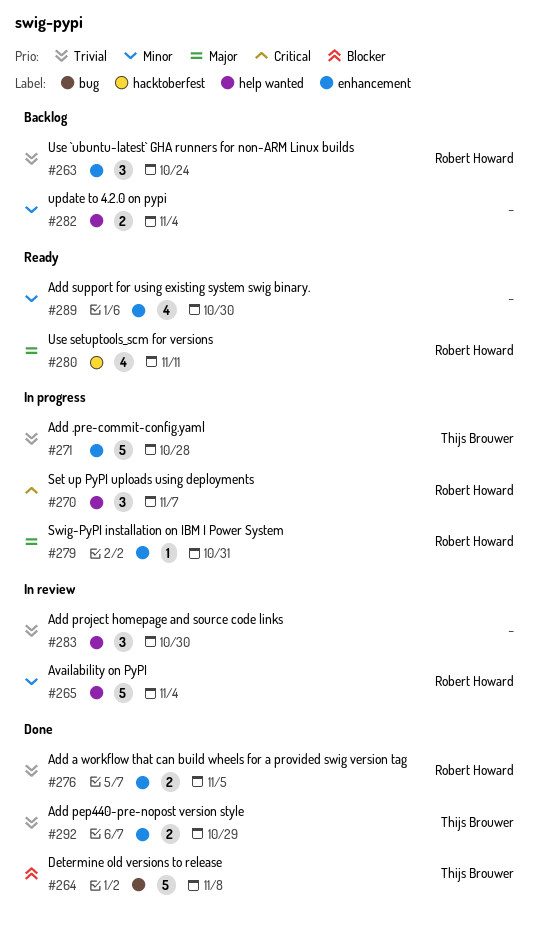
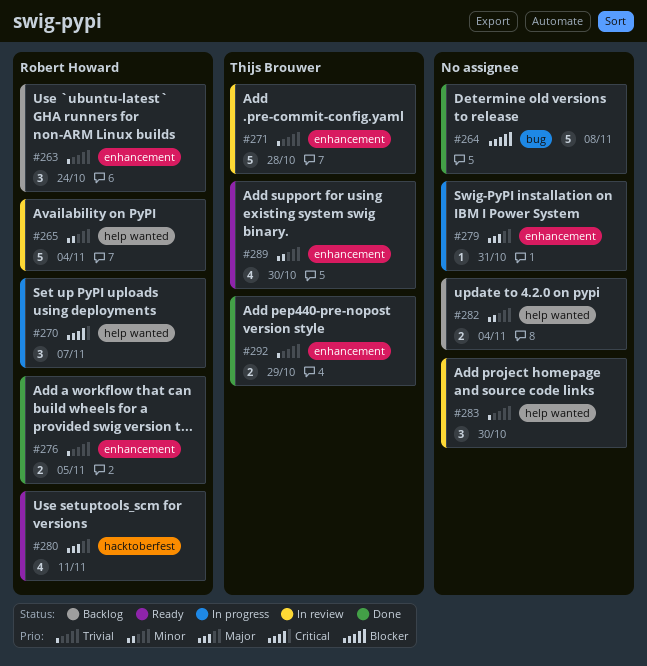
#264, owner: Thijs Brouwer -> none
#271, status: In progress -> In review
#279, owner: Robert Howard -> none
#289, owner: none -> Thijs Brouwer

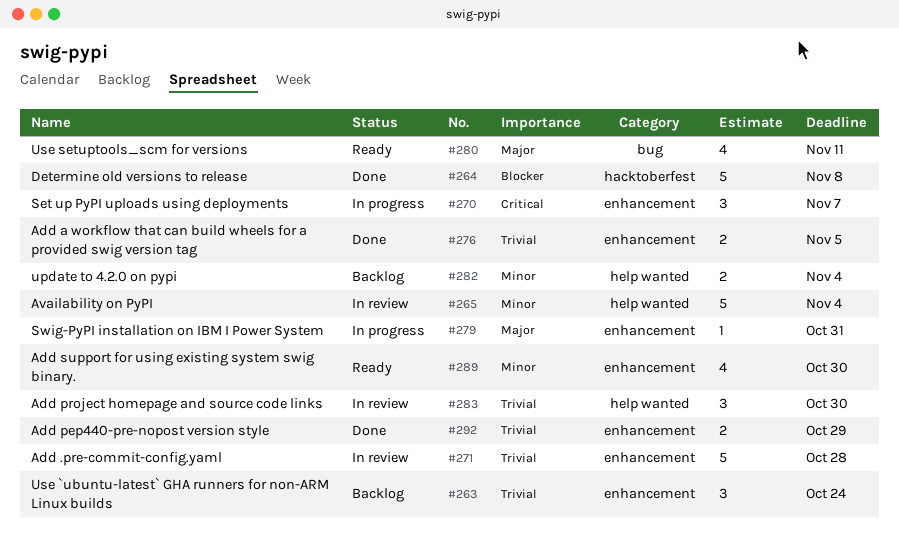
#264, label: bug -> hacktoberfest
#270, label: help wanted -> enhancement
#280, label: hacktoberfest -> bug

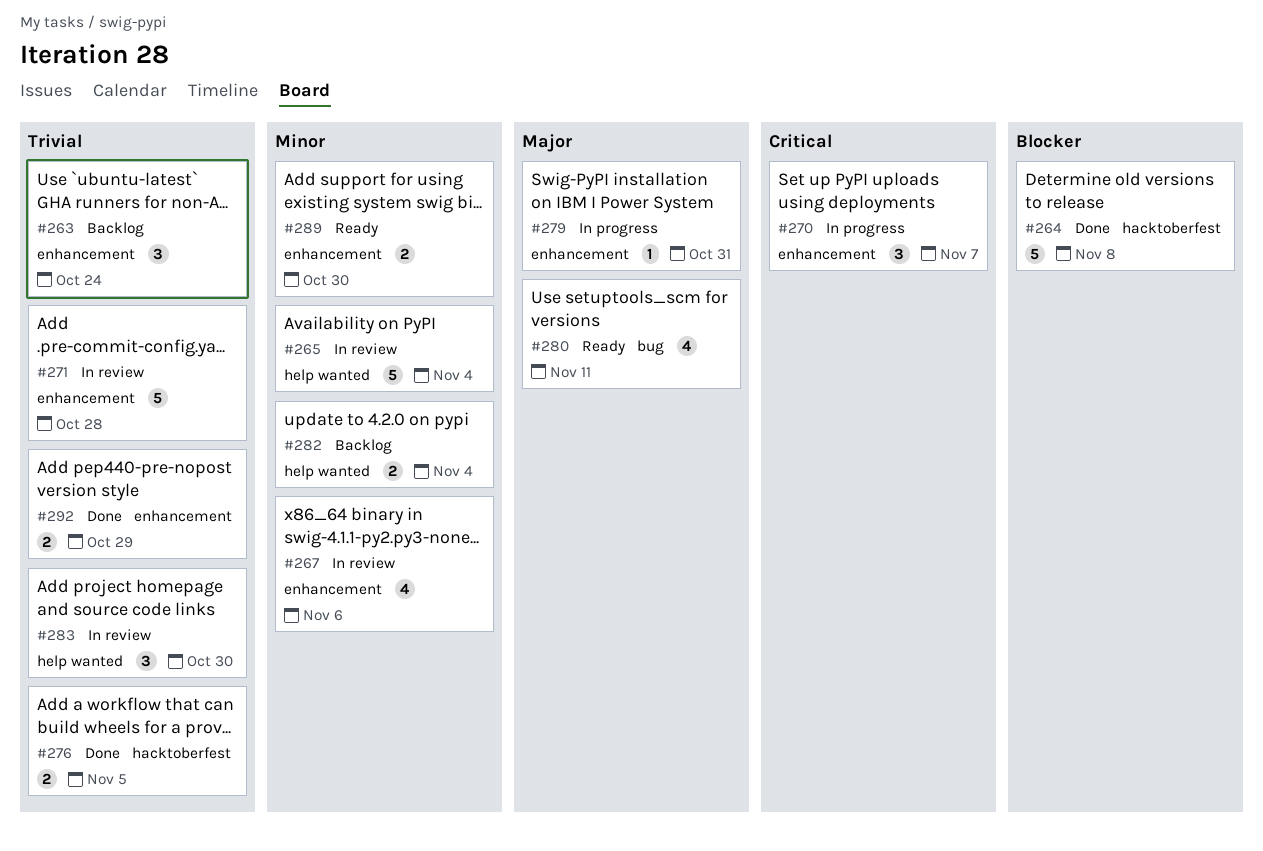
#267: none -> present
#276, label: enhancement -> hacktoberfest
#289, estimate: 4 -> 2

